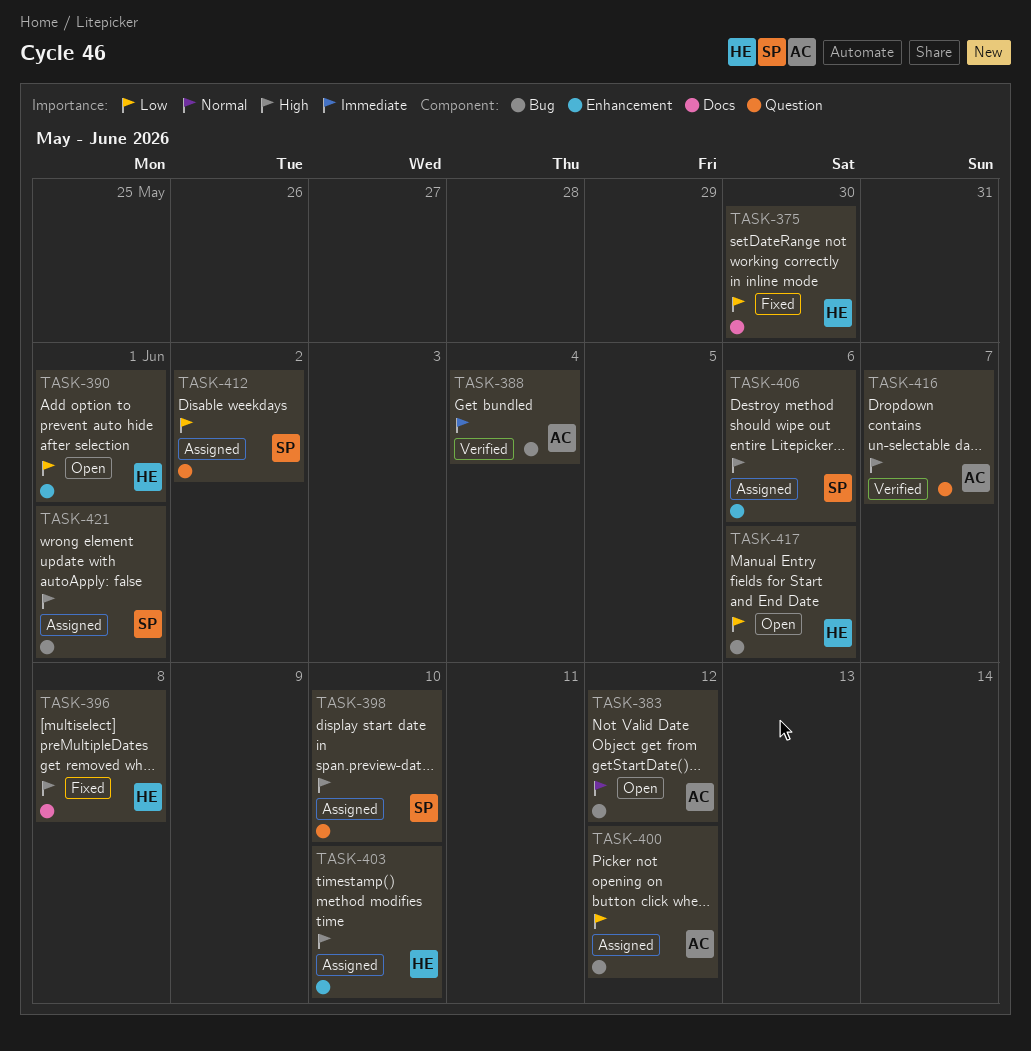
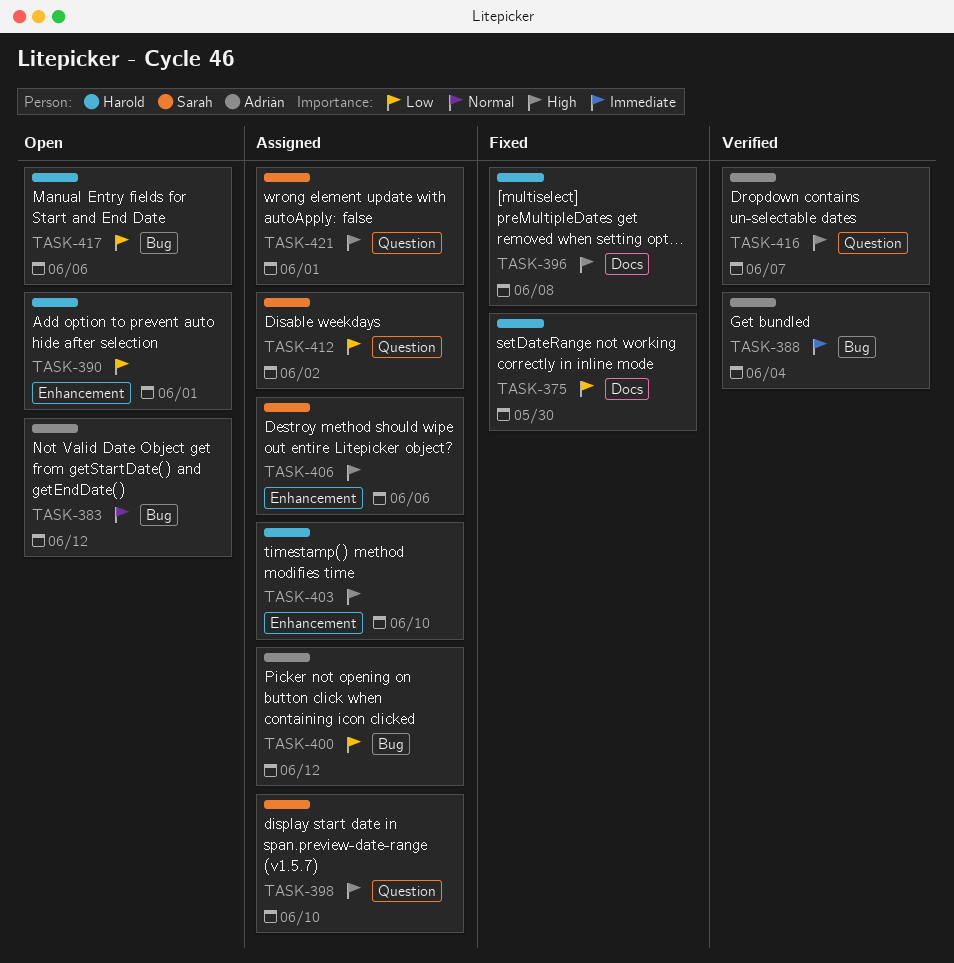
TASK-421, label: Bug -> Question

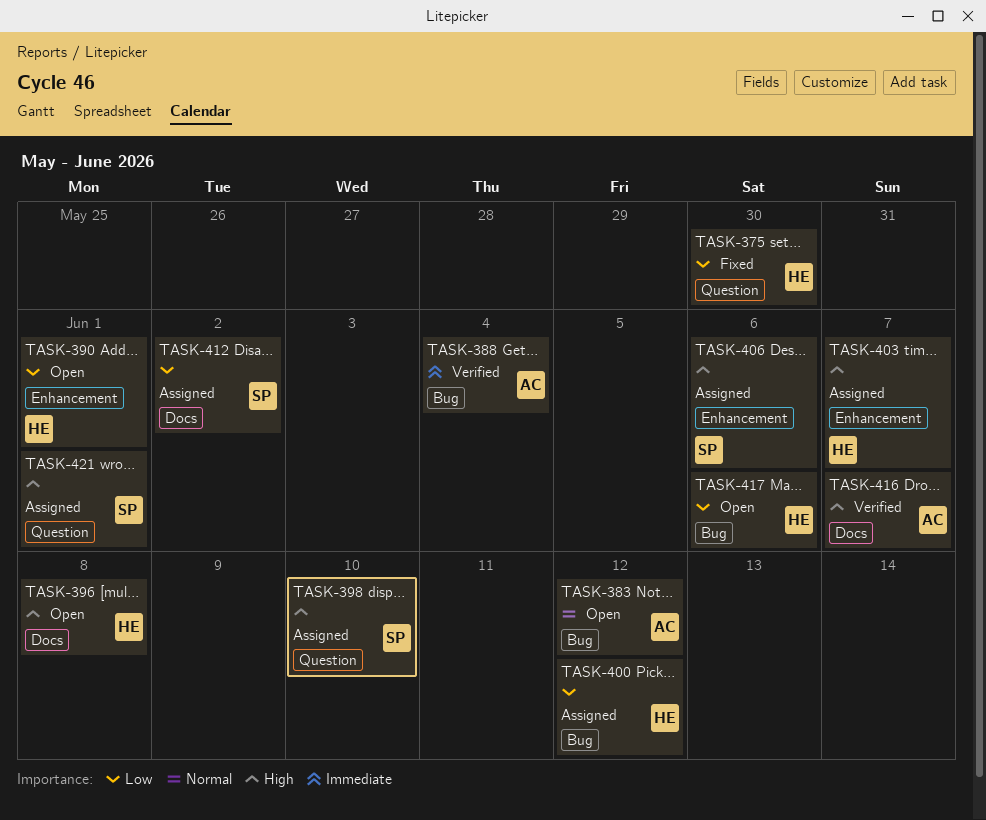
TASK-375, label: Docs -> Question
TASK-396, status: Fixed -> Open
TASK-400, owner: Adrián -> Harold
TASK-403, due: Jun 10 -> Jun 7
TASK-412, label: Question -> Docs
TASK-416, label: Question -> Docs

